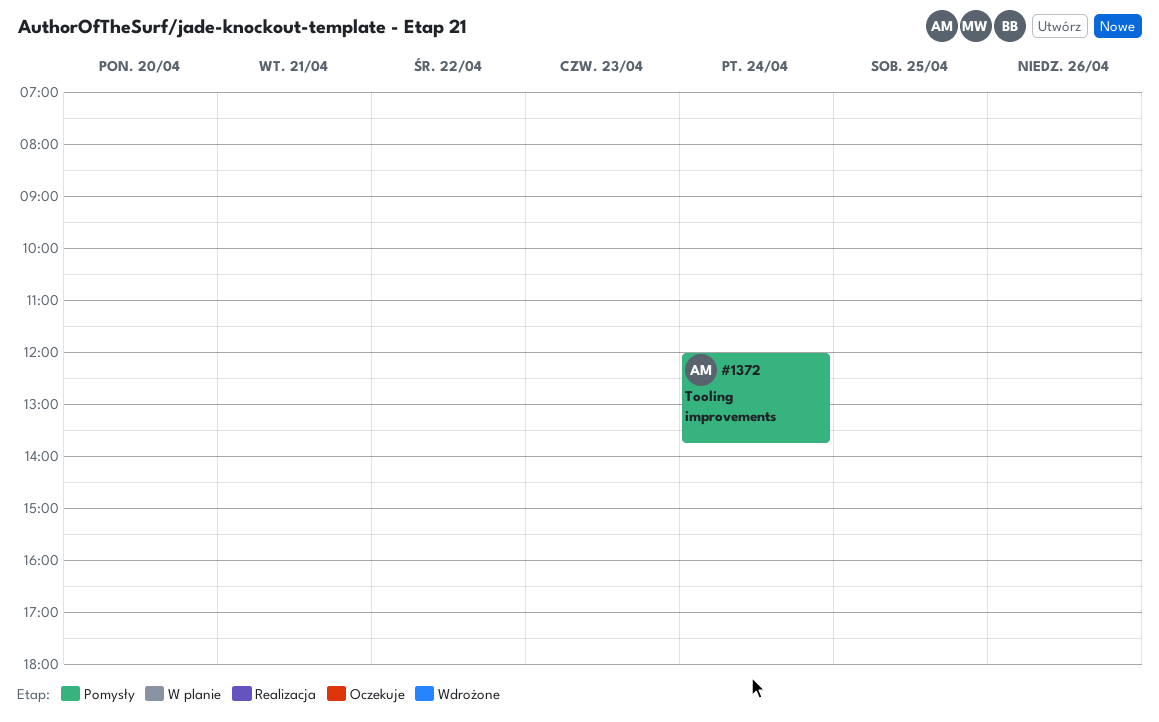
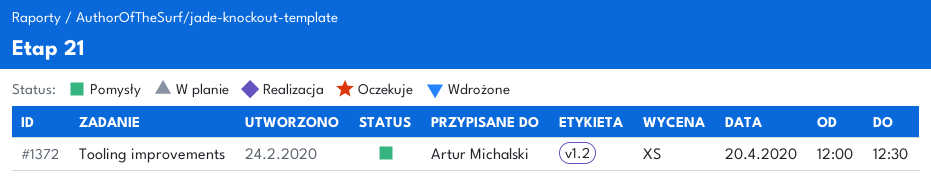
#1372, day: Apr 24 -> Apr 20
#1372, ends: 13:45 -> 12:30

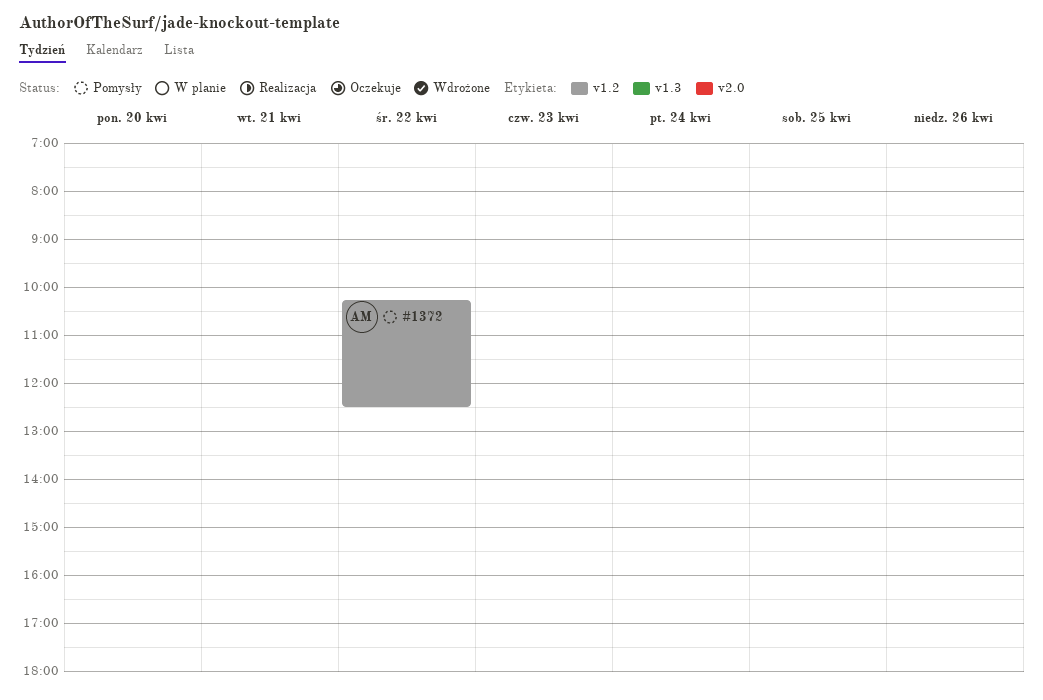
#1372, day: Apr 20 -> Apr 22
#1372, begins: 12:00 -> 10:15

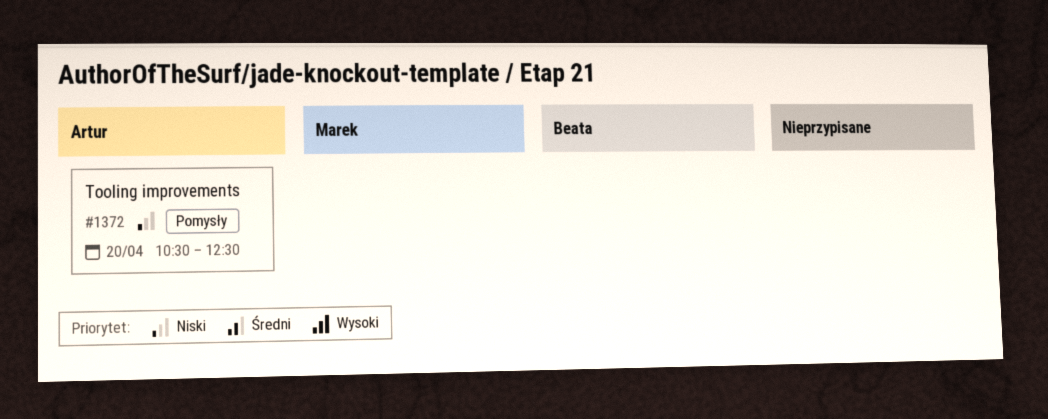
#1372, day: Apr 22 -> Apr 20
#1372, begins: 10:15 -> 10:30

